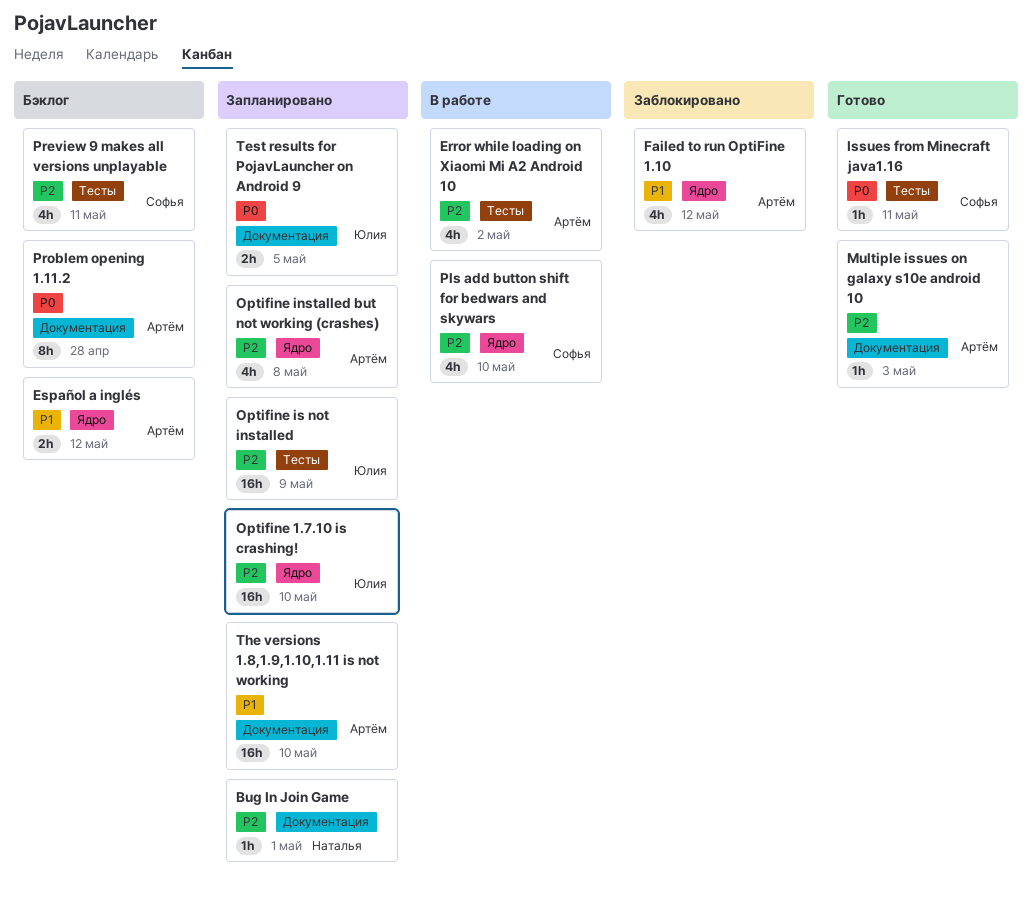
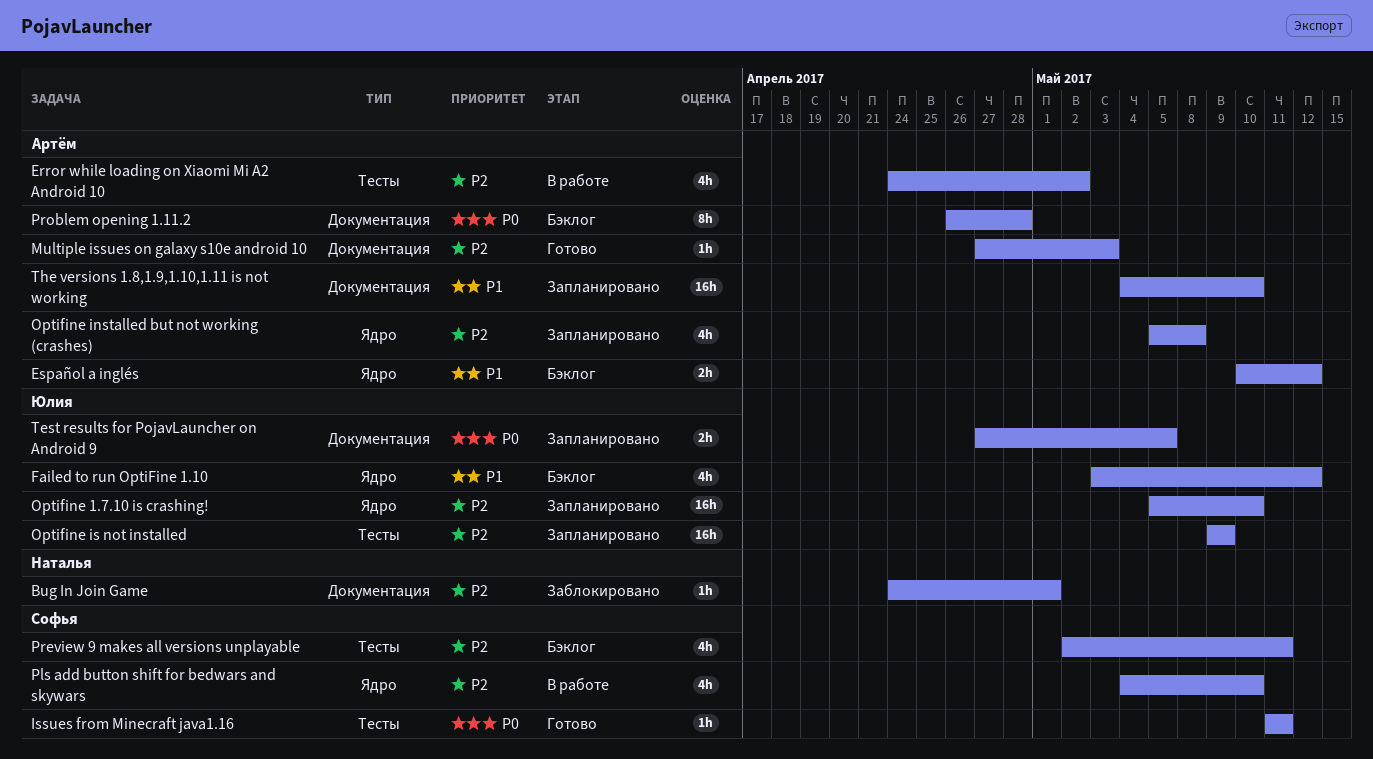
Bug In Join Game, status: Запланировано -> Заблокировано
Failed to run OptiFine 1.10, status: Заблокировано -> Бэклог
Failed to run OptiFine 1.10, owner: Артём -> Юлия

